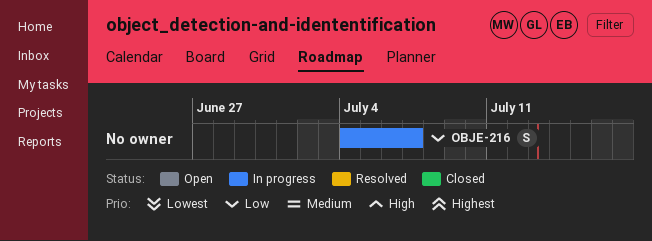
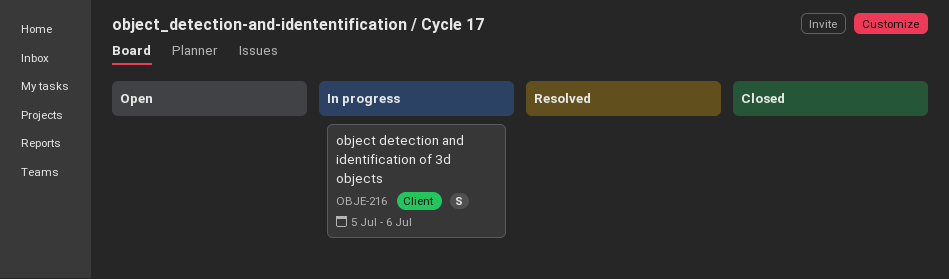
OBJE-216, start: Jul 4 -> Jul 5
OBJE-216, due: Jul 7 -> Jul 6

